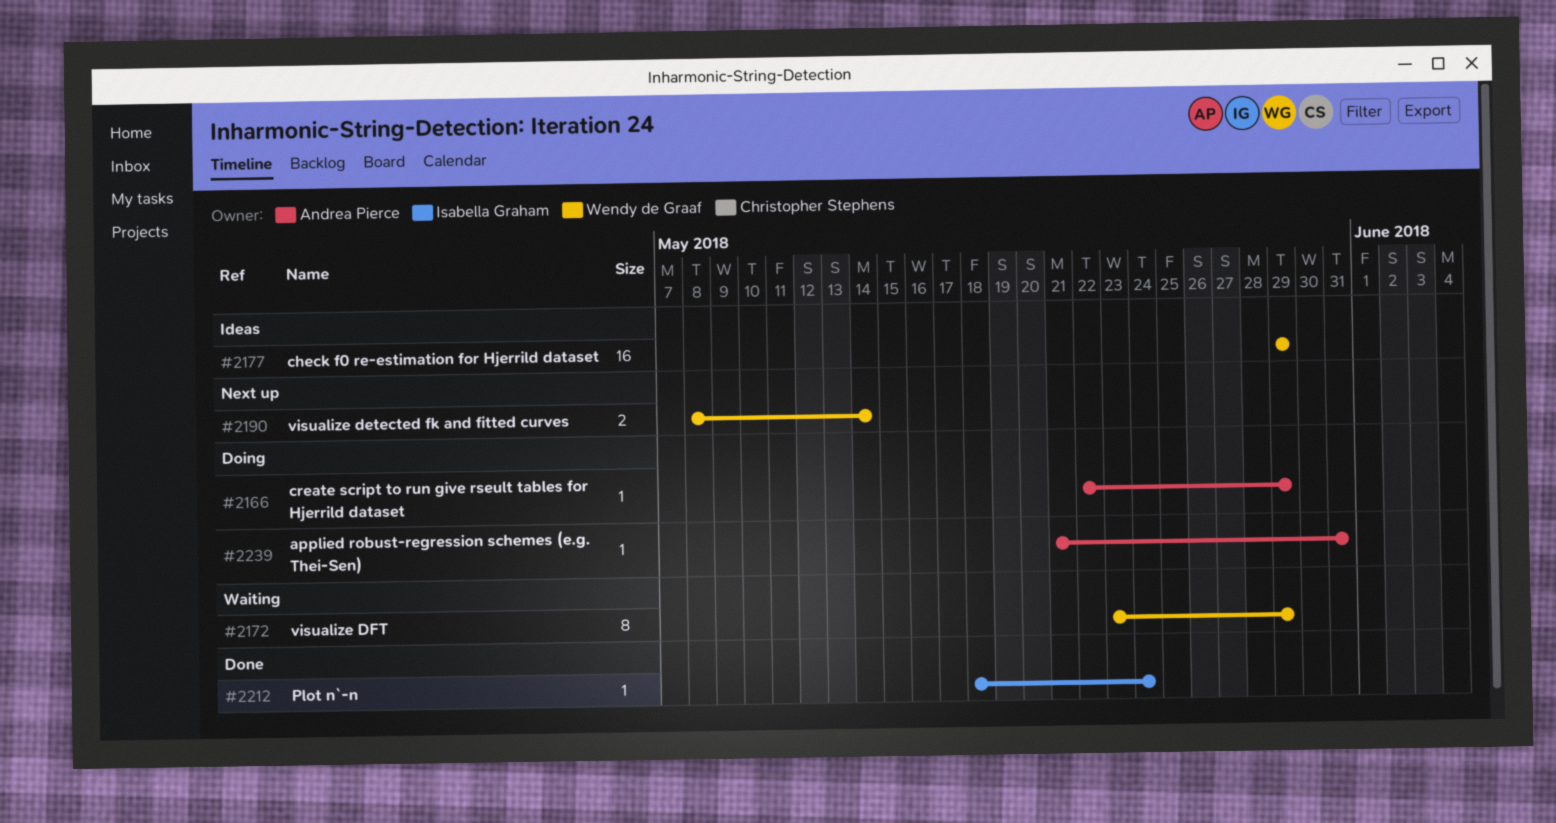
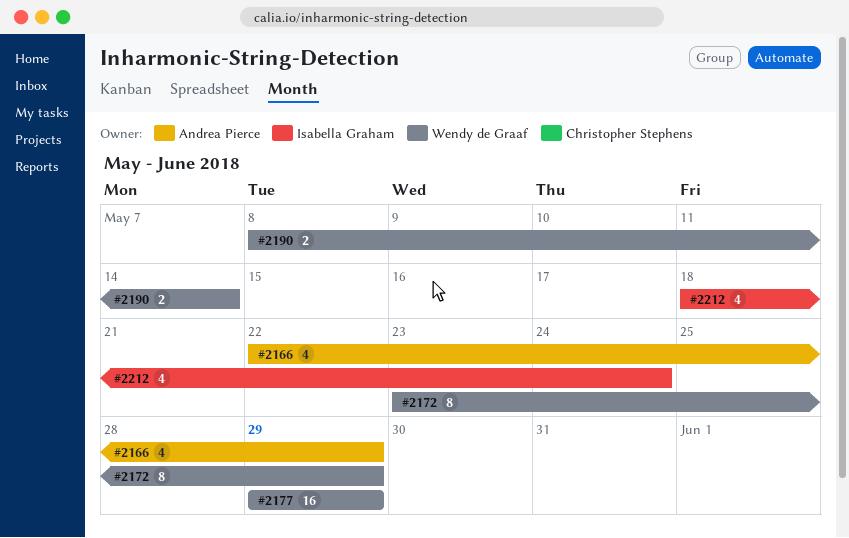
#2166, estimate: 1 -> 4
#2212, estimate: 1 -> 4
#2239: present -> none

